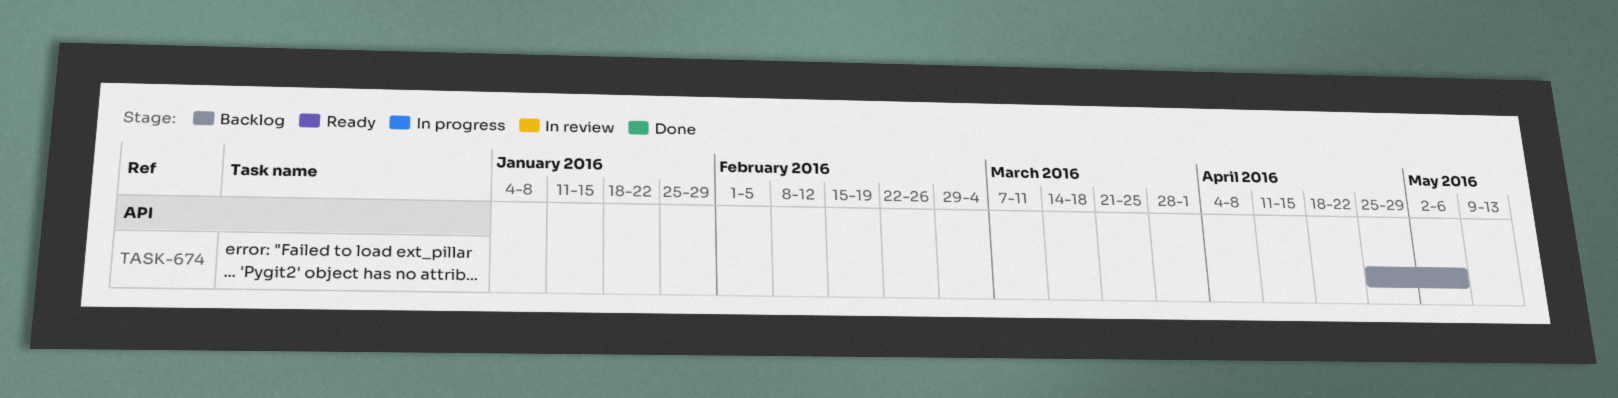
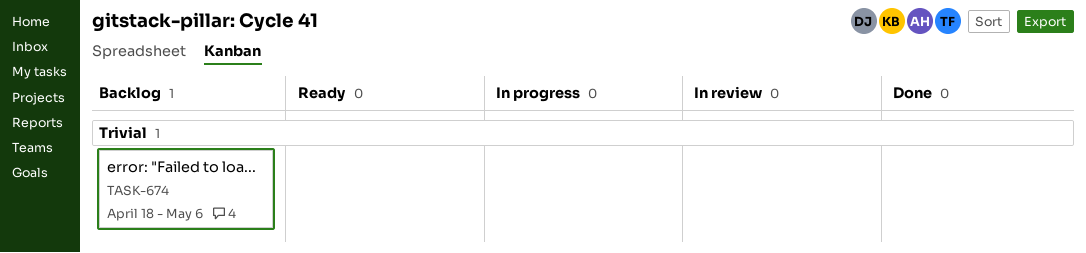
TASK-674, start: Apr 25 -> Apr 18

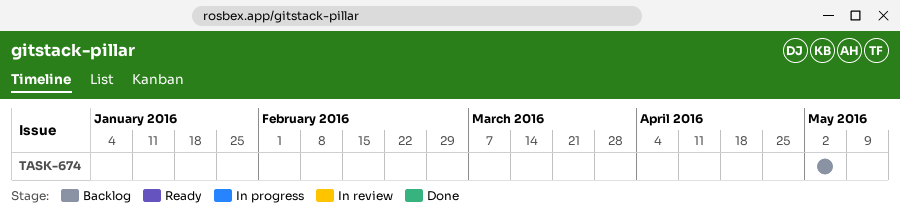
TASK-674, start: Apr 18 -> May 2

